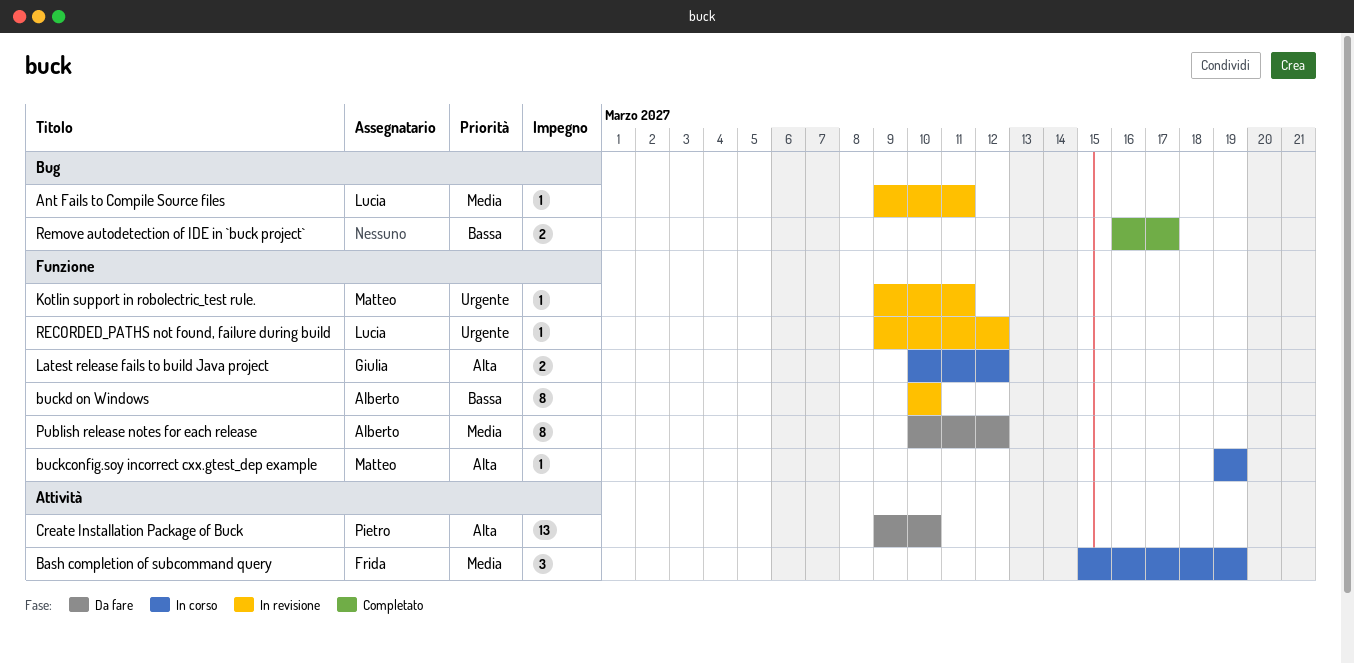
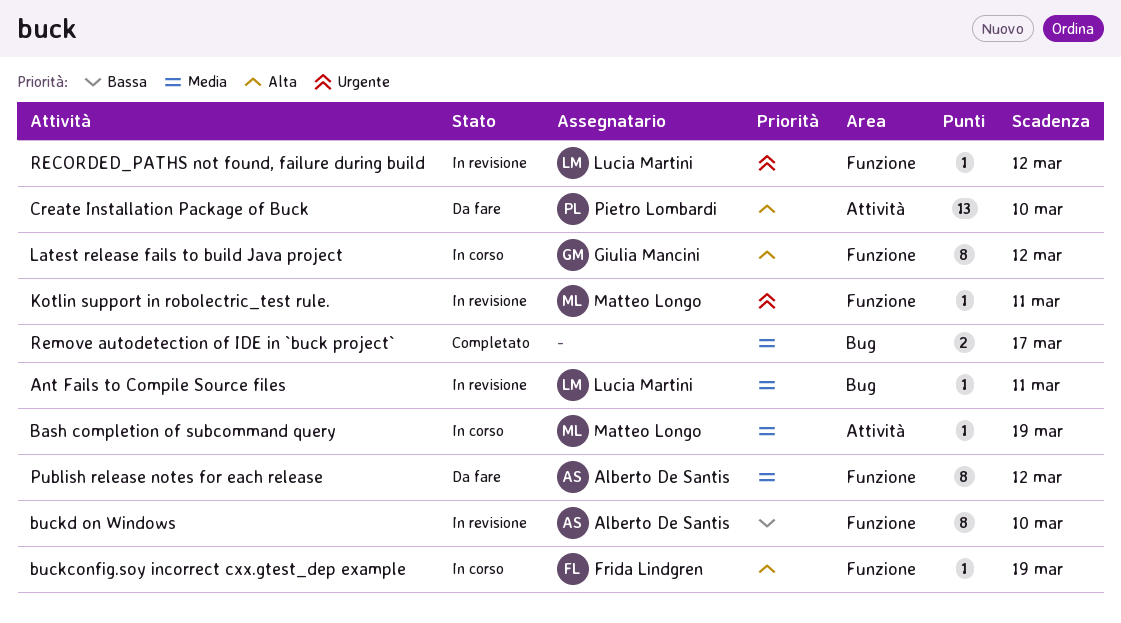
Bash completion of subcommand query, owner: Frida Lindgren -> Matteo Longo
Bash completion of subcommand query, estimate: 3 -> 1
buckconfig.soy incorrect cxx.gtest_dep example, owner: Matteo Longo -> Frida Lindgren
Latest release fails to build Java project, estimate: 2 -> 8
Remove autodetection of IDE in `buck project`, priority: Bassa -> Media

